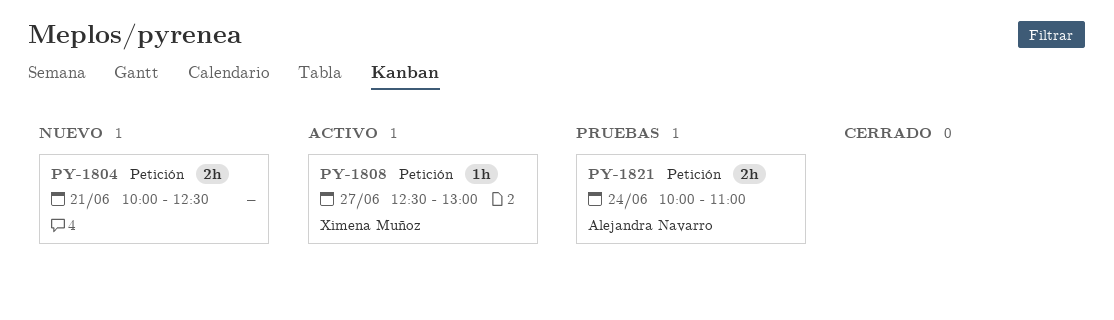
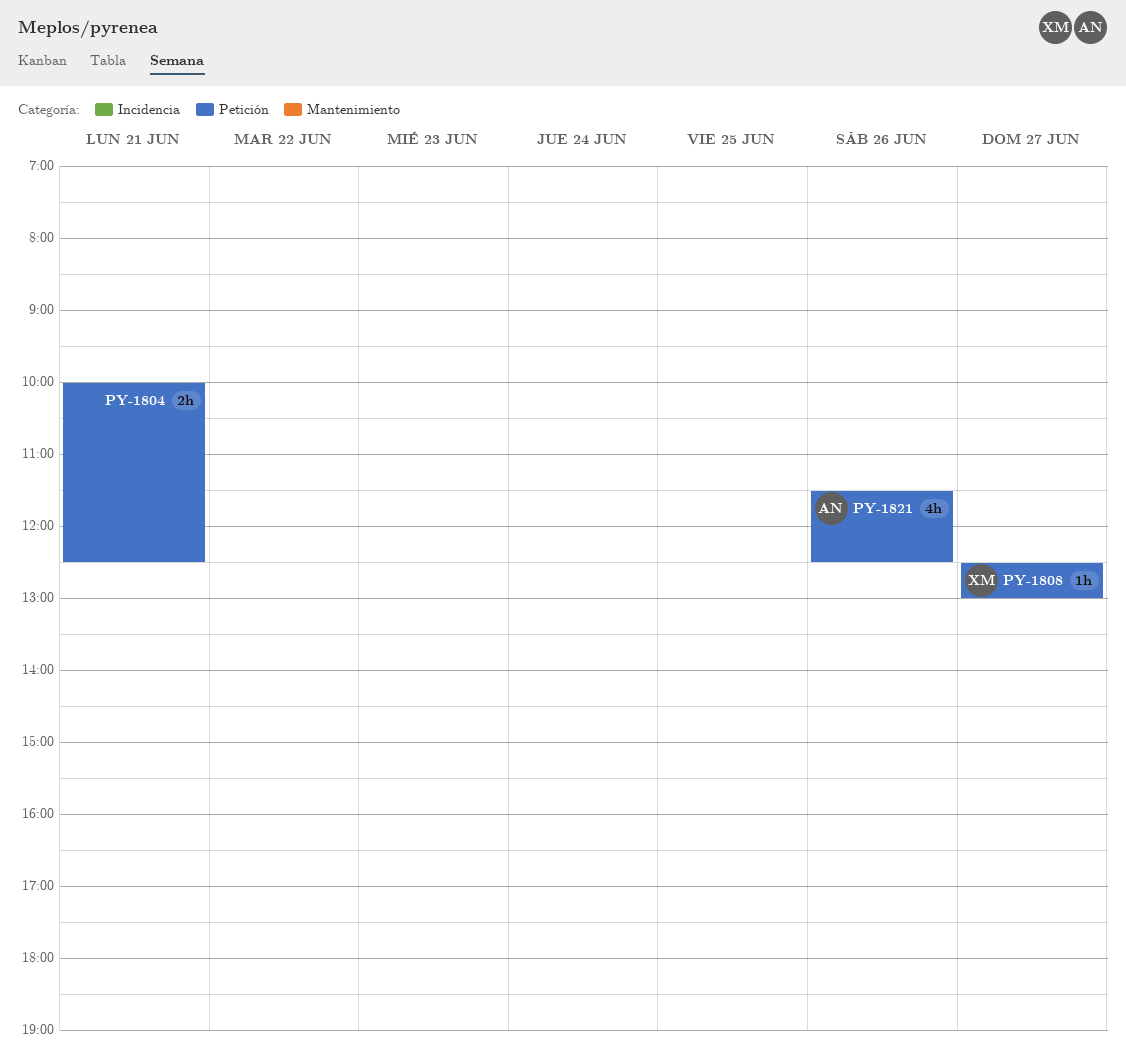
PY-1821, estimate: 2h -> 4h
PY-1821, day: Jun 24 -> Jun 26
PY-1821, begins: 10:00 -> 11:30
PY-1821, ends: 11:00 -> 12:30

